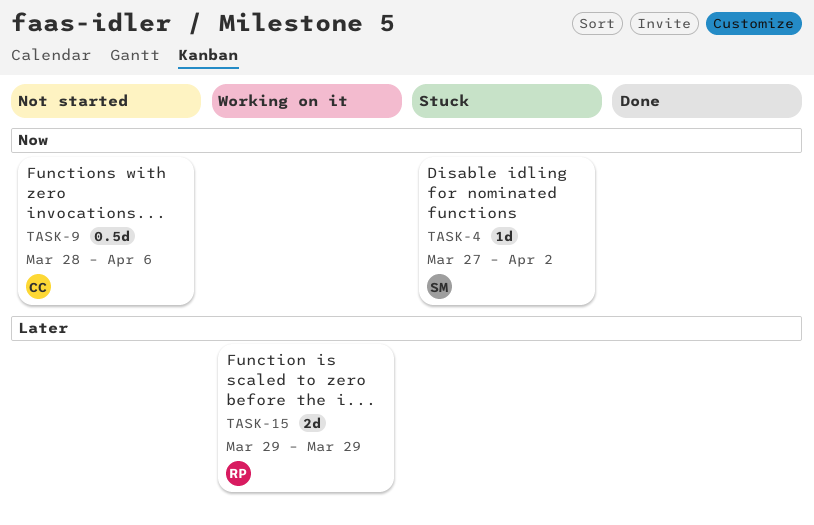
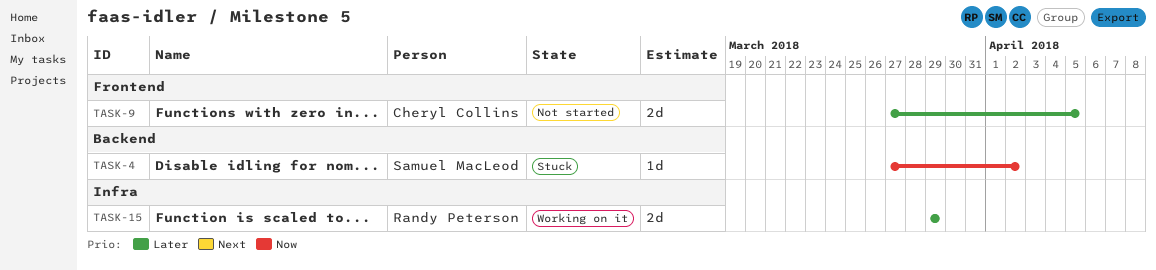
TASK-9, priority: Now -> Later
TASK-9, estimate: 0.5d -> 2d
TASK-9, start: Mar 28 -> Mar 27
TASK-9, due: Apr 6 -> Apr 5

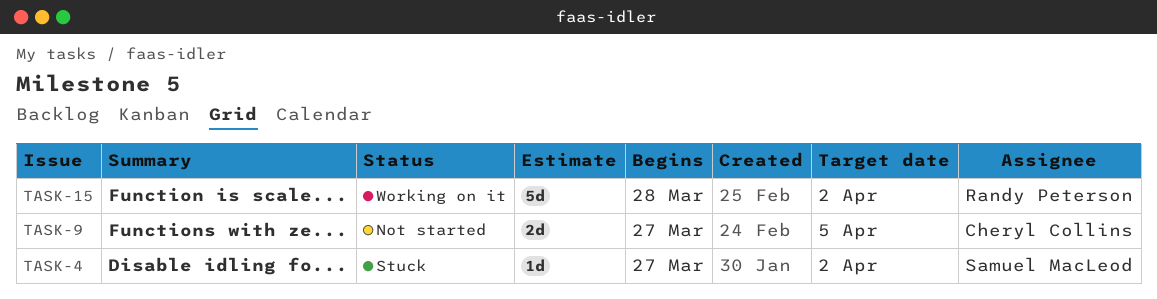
TASK-15, estimate: 2d -> 5d
TASK-15, start: Mar 29 -> Mar 28
TASK-15, due: Mar 29 -> Apr 2

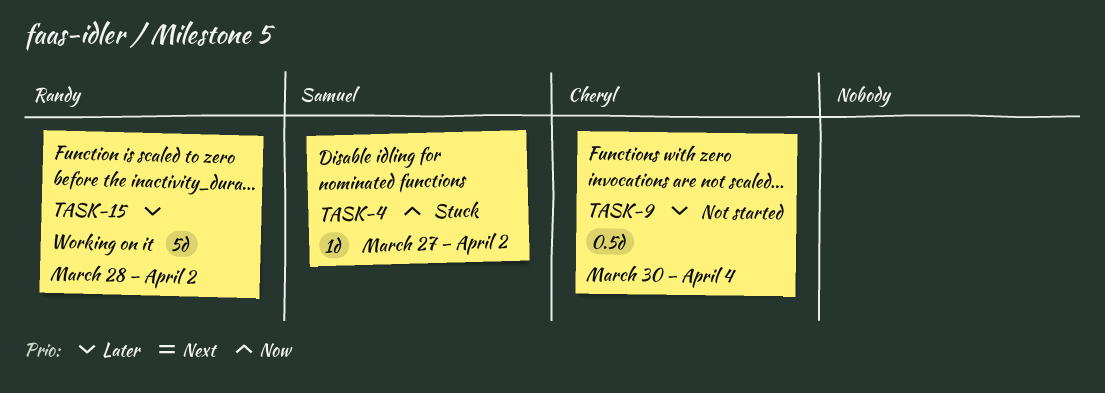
TASK-9, estimate: 2d -> 0.5d
TASK-9, start: Mar 27 -> Mar 30
TASK-9, due: Apr 5 -> Apr 4

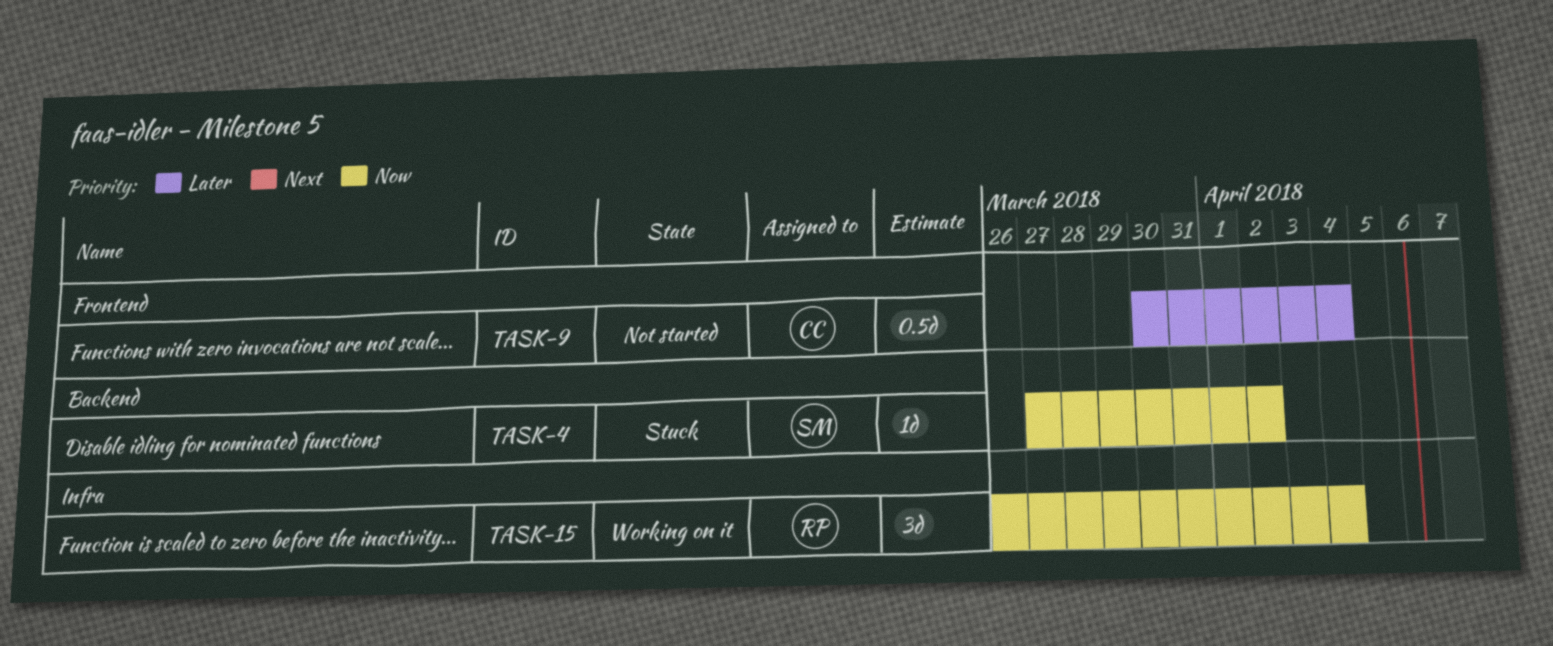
TASK-15, priority: Later -> Now
TASK-15, estimate: 5d -> 3d
TASK-15, start: Mar 28 -> Mar 26
TASK-15, due: Apr 2 -> Apr 4

